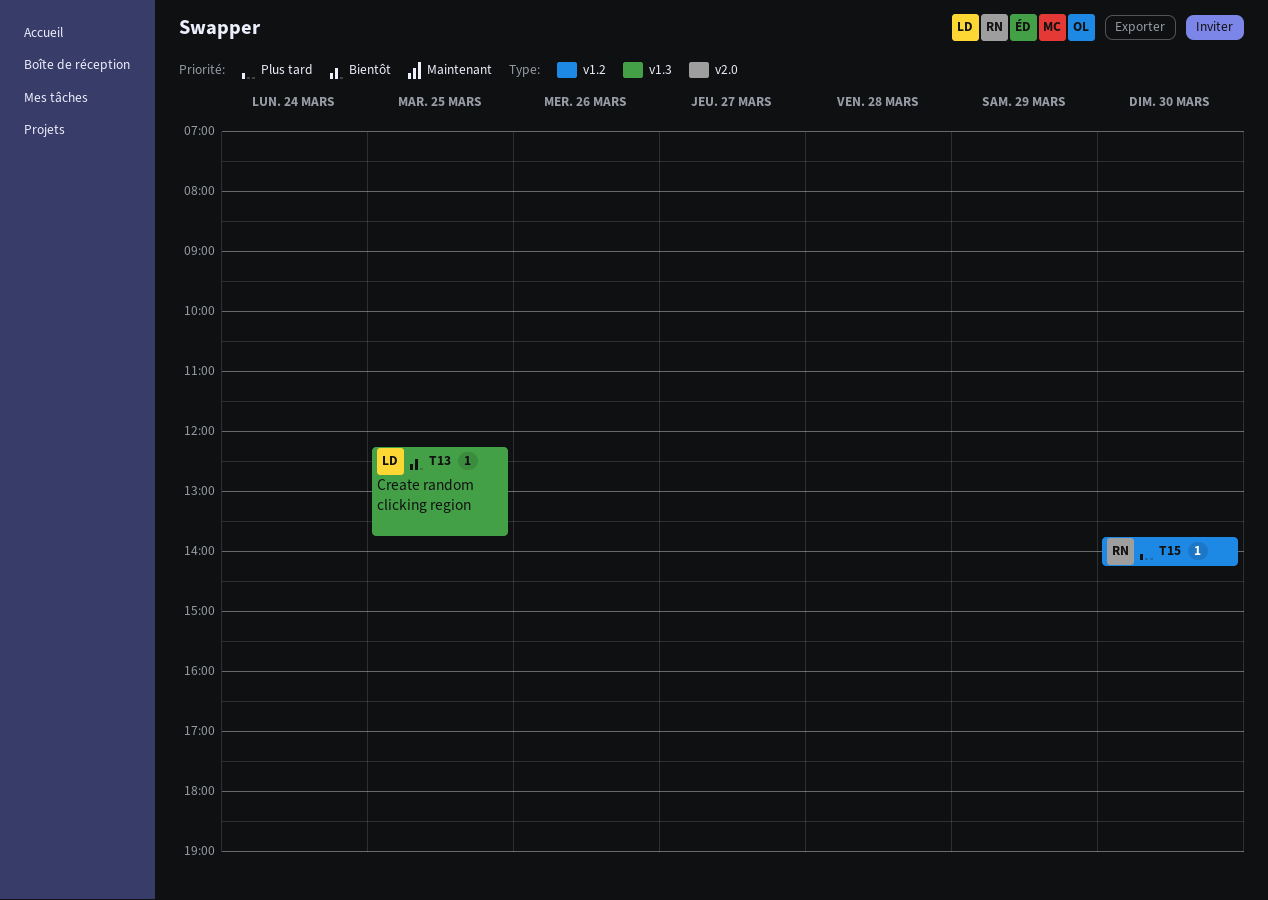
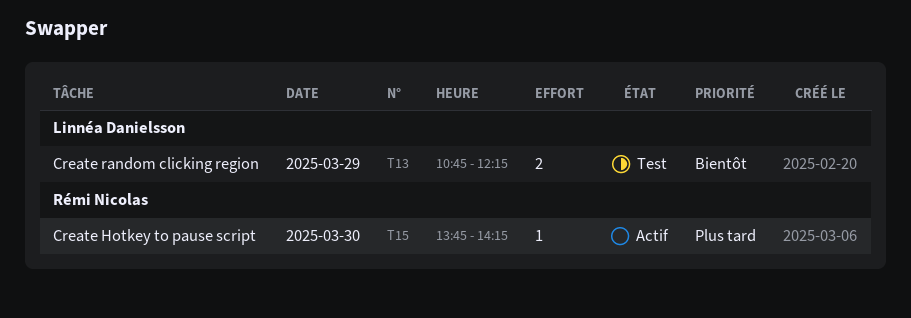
T13, estimate: 1 -> 2
T13, day: Mar 25 -> Mar 29
T13, begins: 12:15 -> 10:45
T13, ends: 13:45 -> 12:15

